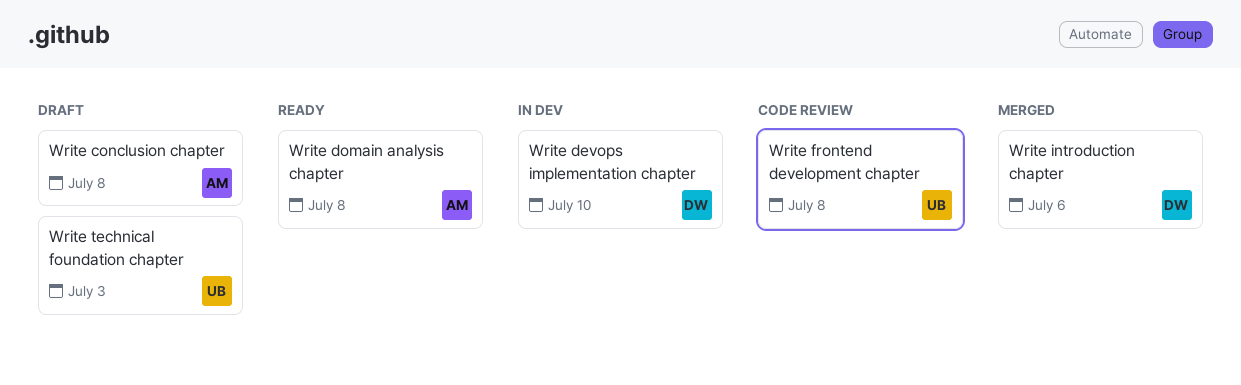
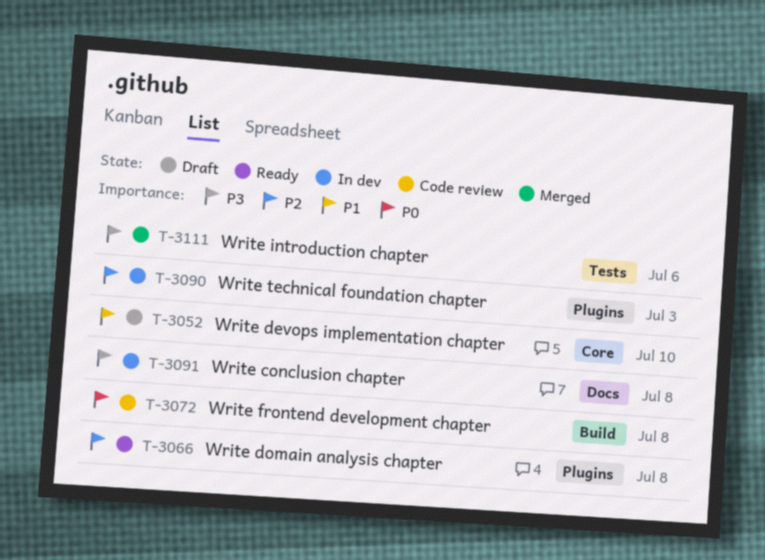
Write conclusion chapter, status: Draft -> In dev
Write devops implementation chapter, status: In dev -> Draft
Write technical foundation chapter, status: Draft -> In dev

